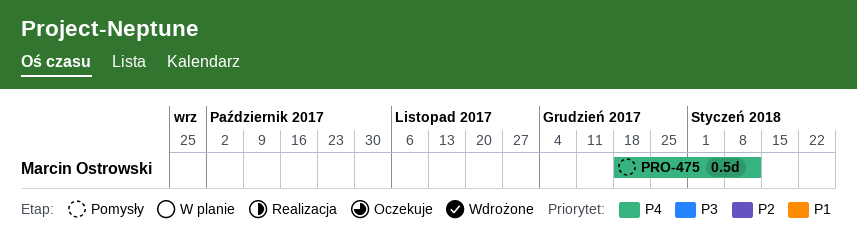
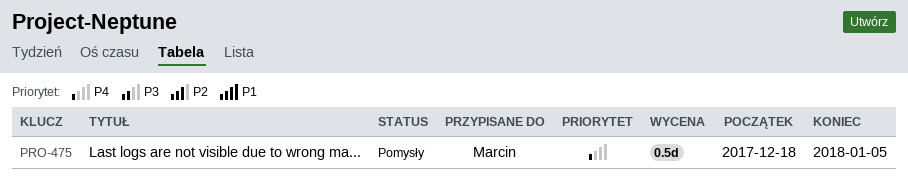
PRO-475, due: Jan 12 -> Jan 5

